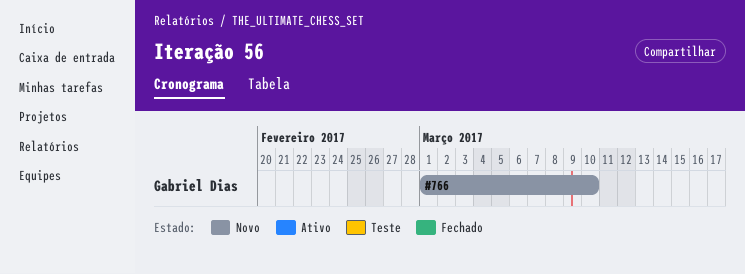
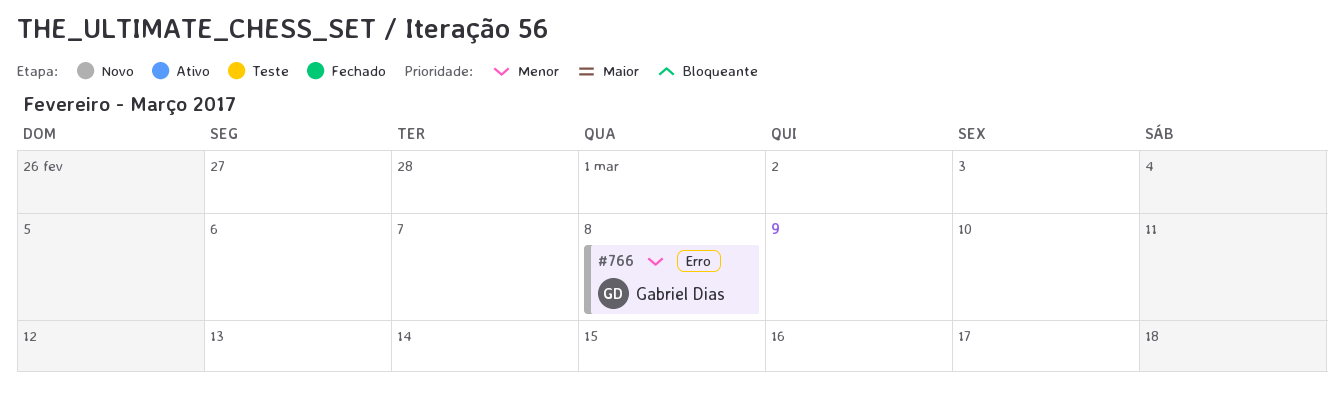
#766, due: Mar 10 -> Mar 8

